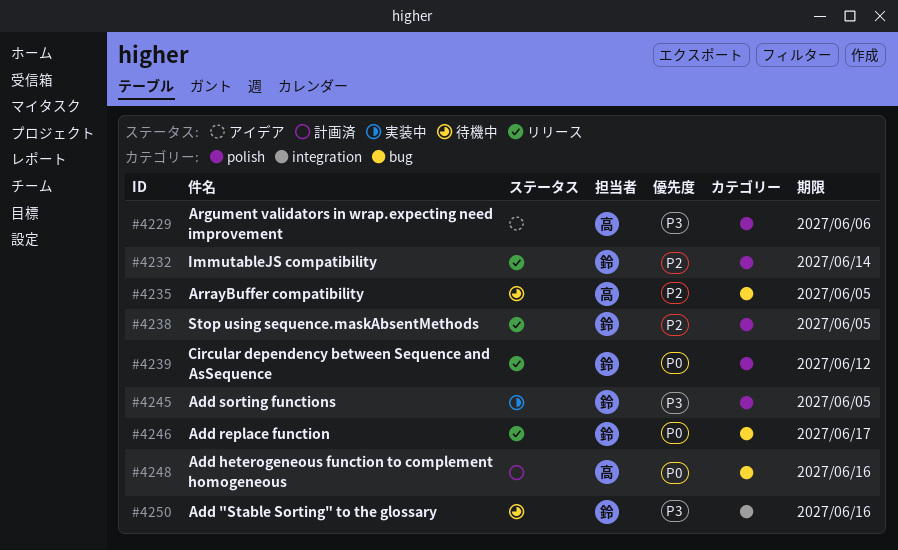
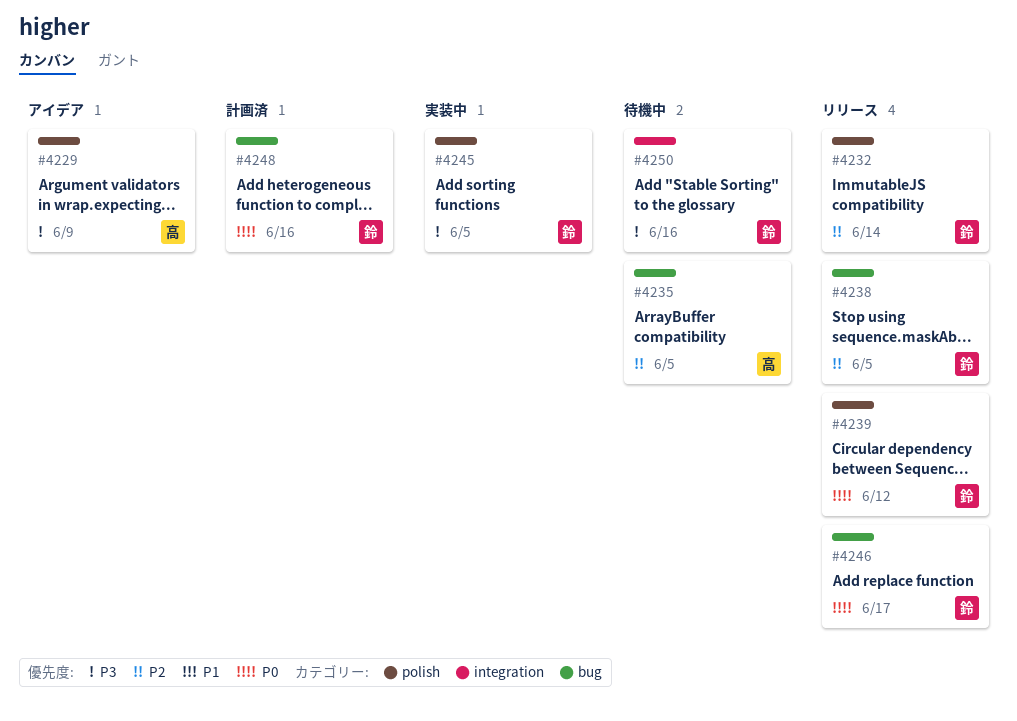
#4229, due: Jun 6 -> Jun 9
#4238, label: polish -> bug
#4248, owner: 高 -> 鈴

